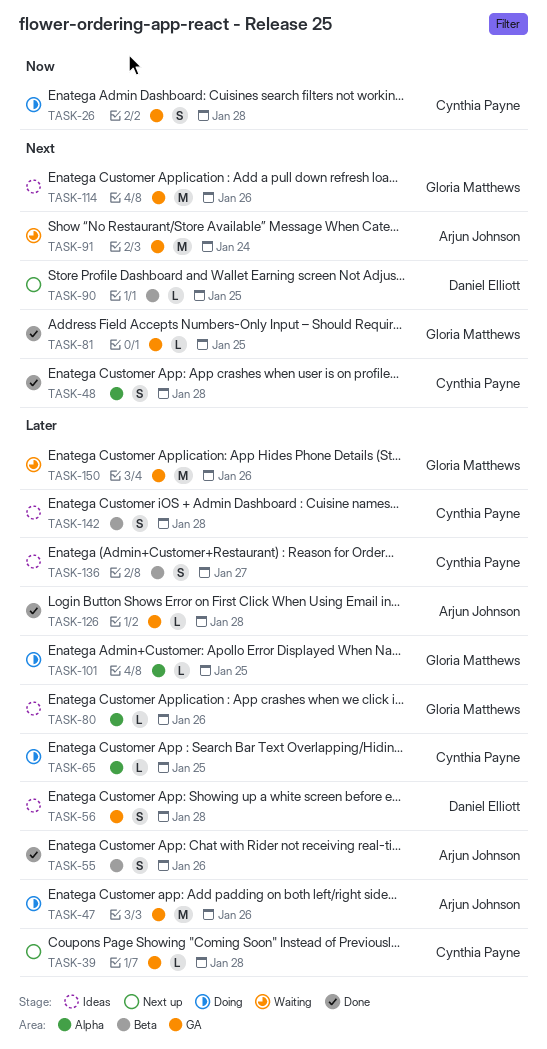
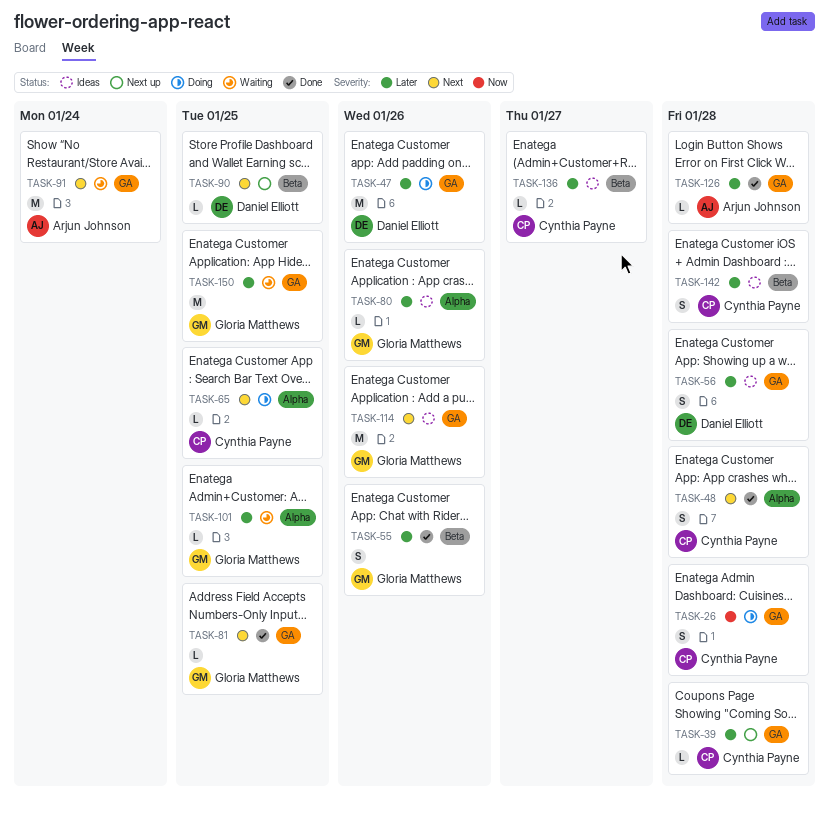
TASK-47, owner: Arjun Johnson -> Daniel Elliott
TASK-55, owner: Arjun Johnson -> Gloria Matthews
TASK-65, priority: Later -> Next
TASK-101, status: Doing -> Waiting
TASK-136, estimate: S -> L
TASK-150, due: Jan 26 -> Jan 25

